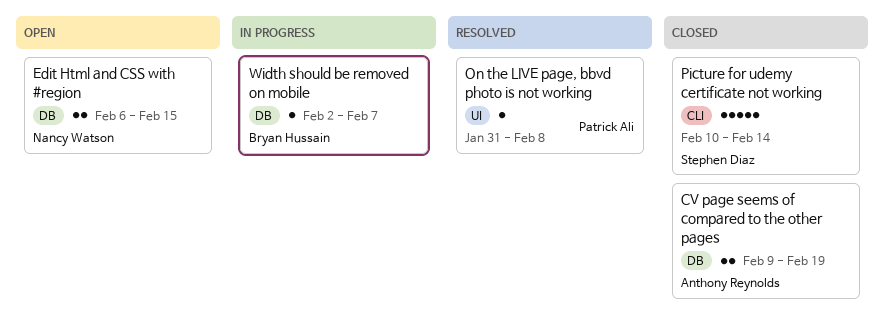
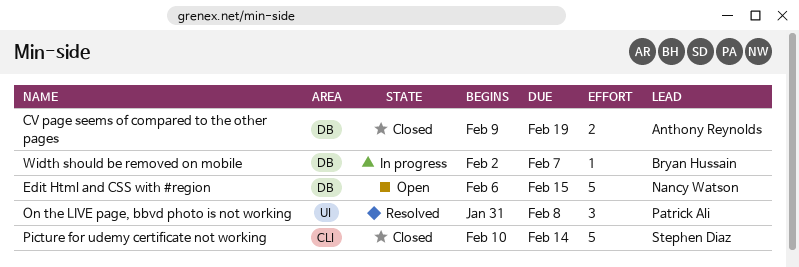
Edit Html and CSS with #region, estimate: 2 -> 5
On the LIVE page, bbvd photo is not working, estimate: 1 -> 3

